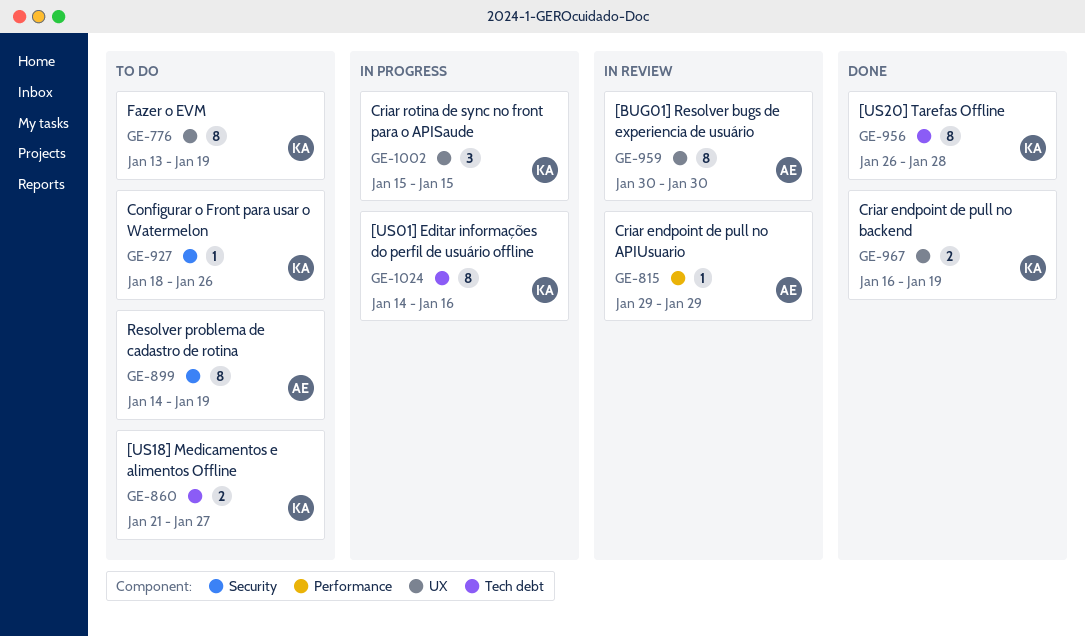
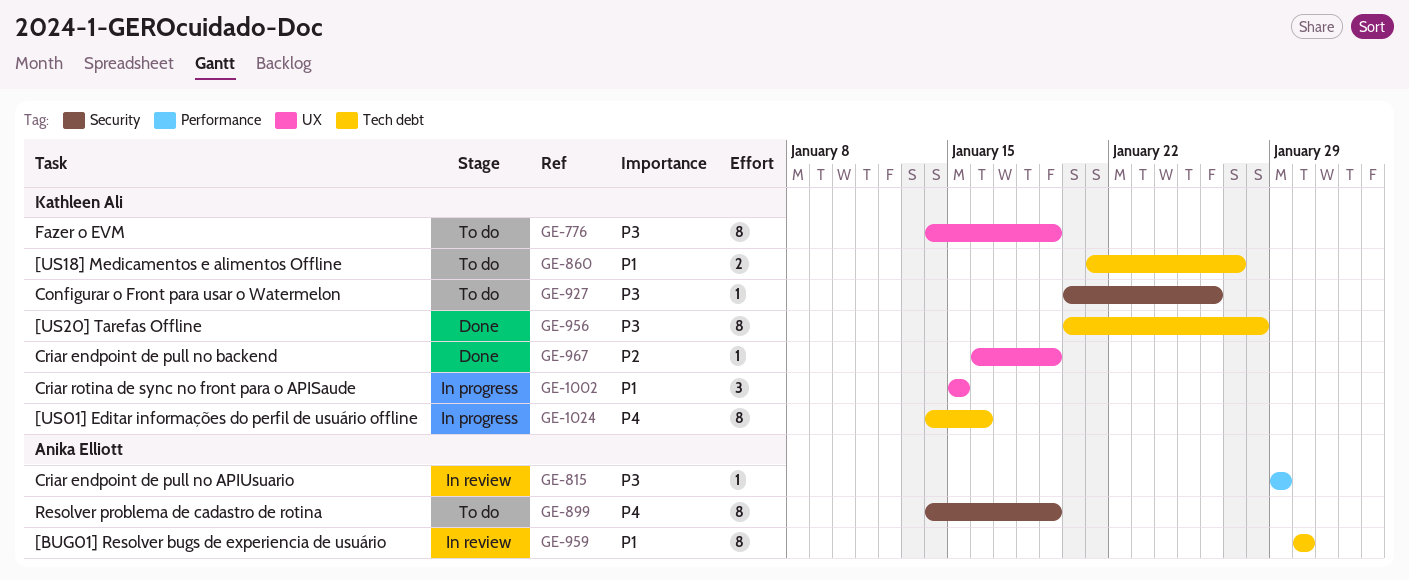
GE-776, start: Jan 13 -> Jan 14
GE-927, start: Jan 18 -> Jan 20
GE-956, start: Jan 26 -> Jan 20
GE-959, label: UX -> Tech debt
GE-967, estimate: 2 -> 1

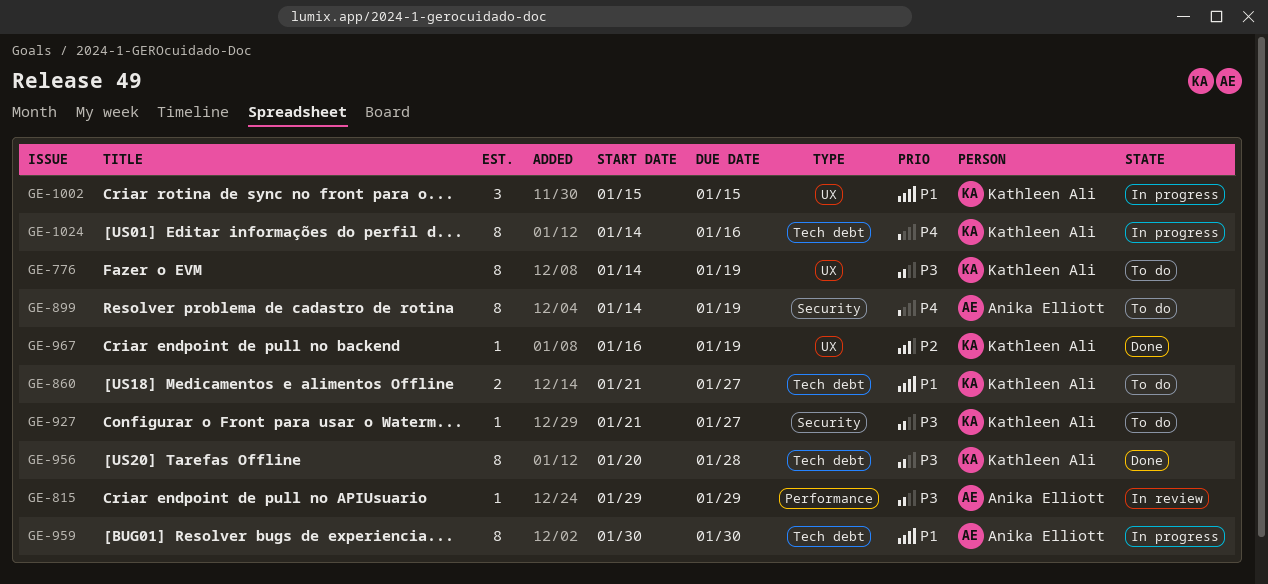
GE-927, start: Jan 20 -> Jan 21
GE-927, due: Jan 26 -> Jan 27
GE-959, status: In review -> In progress

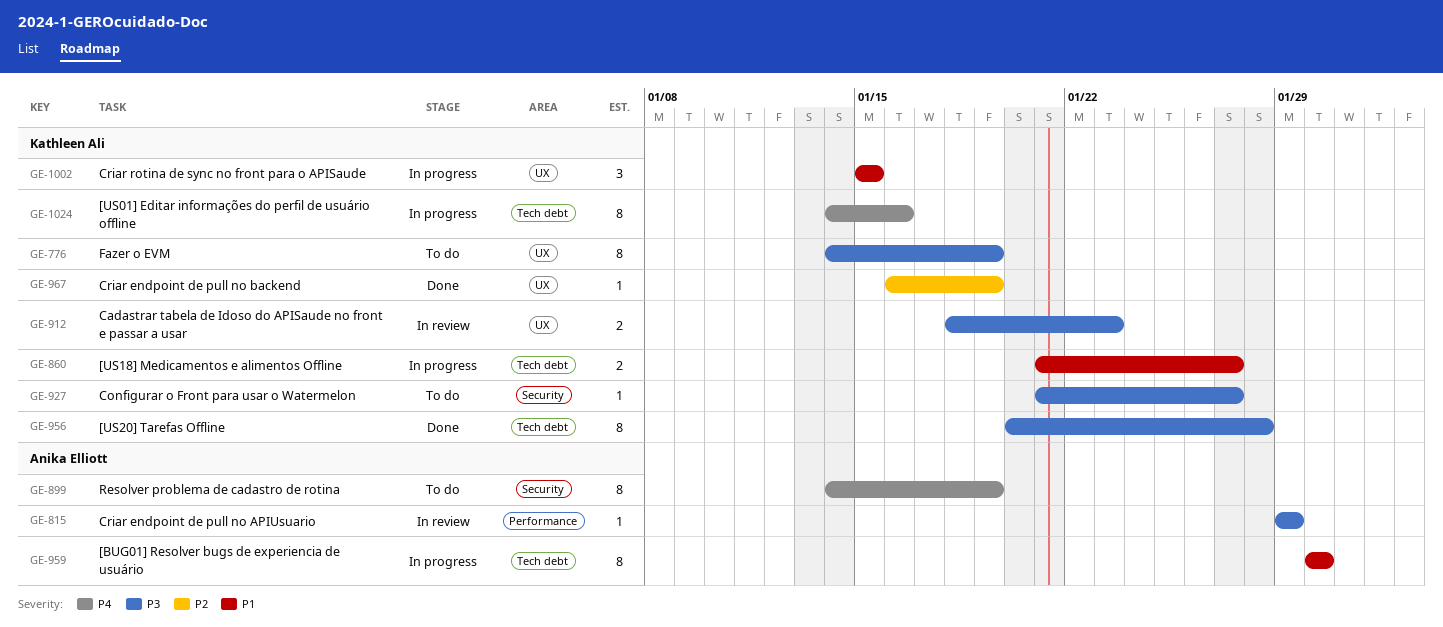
GE-860, status: To do -> In progress
GE-912: none -> present

